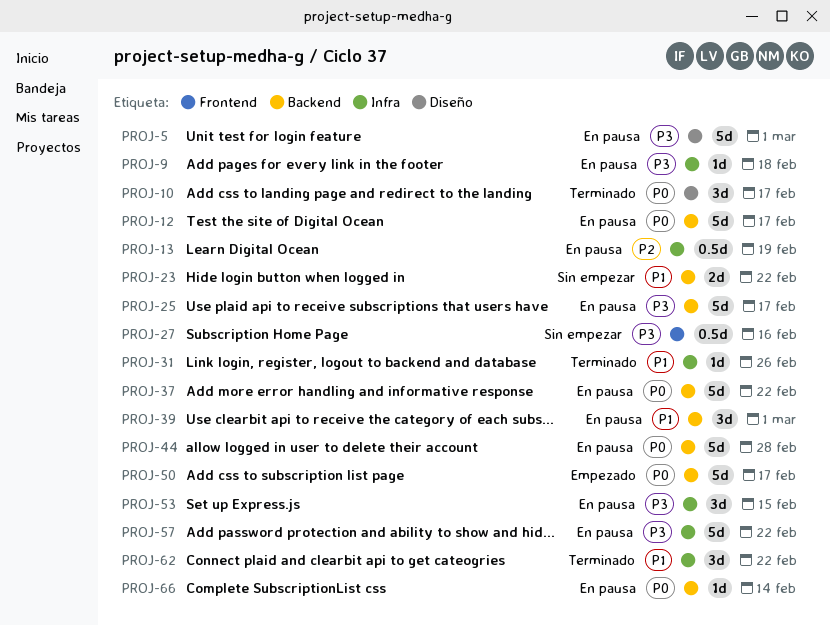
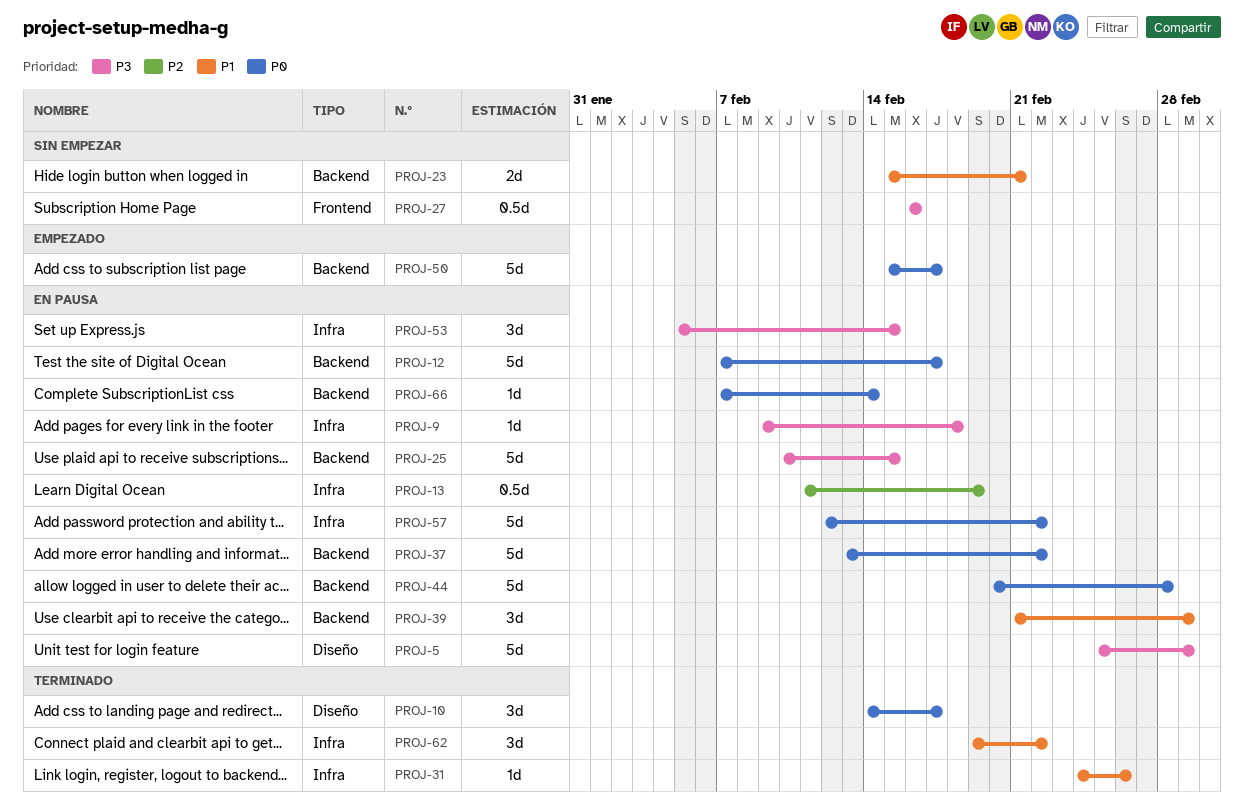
PROJ-23, due: Feb 22 -> Feb 21
PROJ-25, due: Feb 17 -> Feb 15
PROJ-57, priority: P3 -> P0

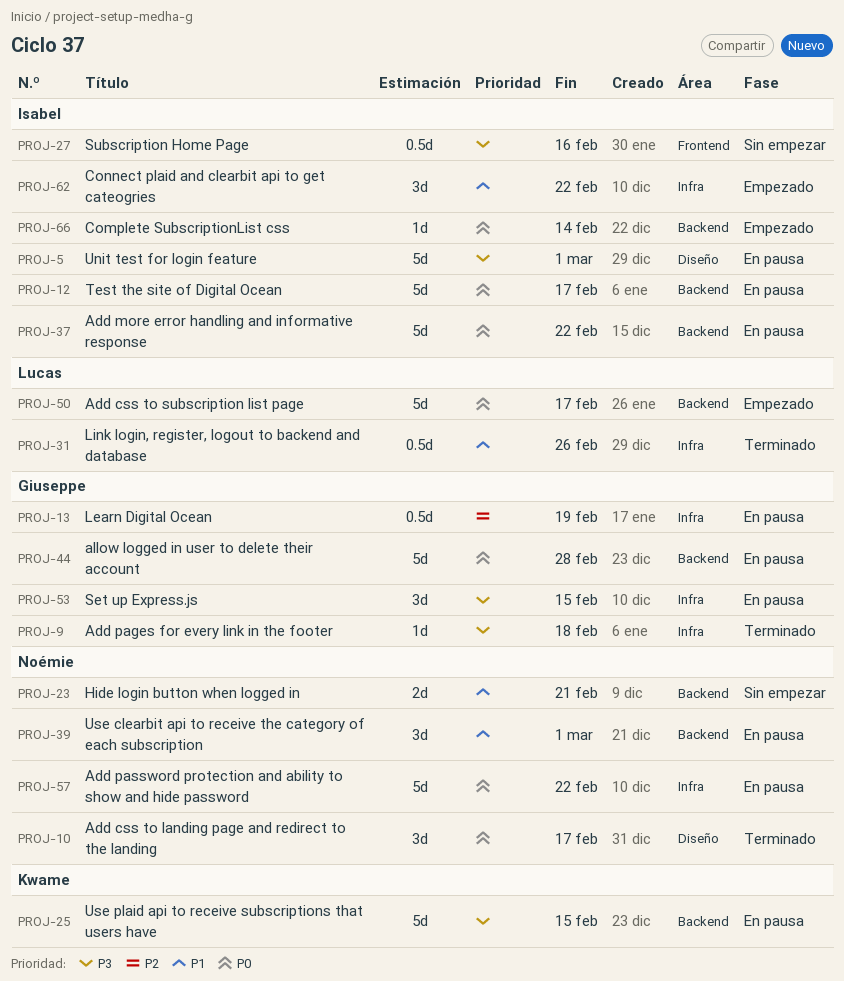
PROJ-9, status: En pausa -> Terminado
PROJ-31, estimate: 1d -> 0.5d
PROJ-62, status: Terminado -> Empezado
PROJ-66, status: En pausa -> Empezado

